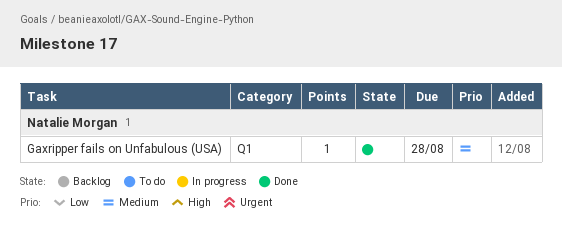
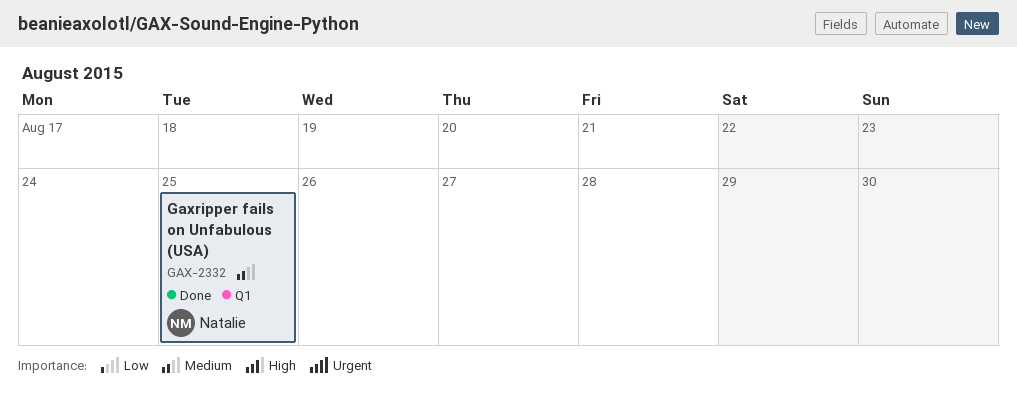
Gaxripper fails on Unfabulous (USA), due: Aug 28 -> Aug 25

